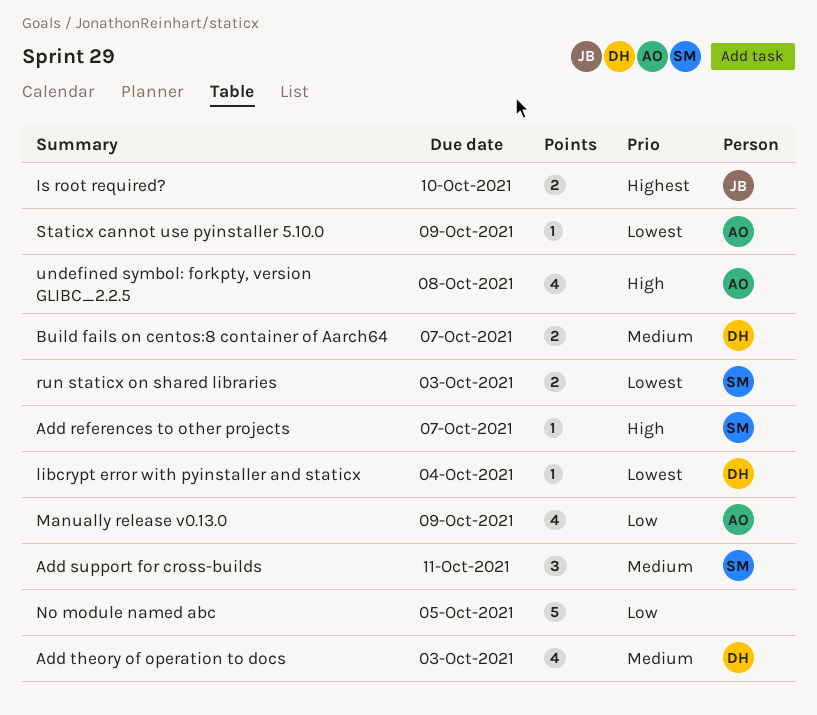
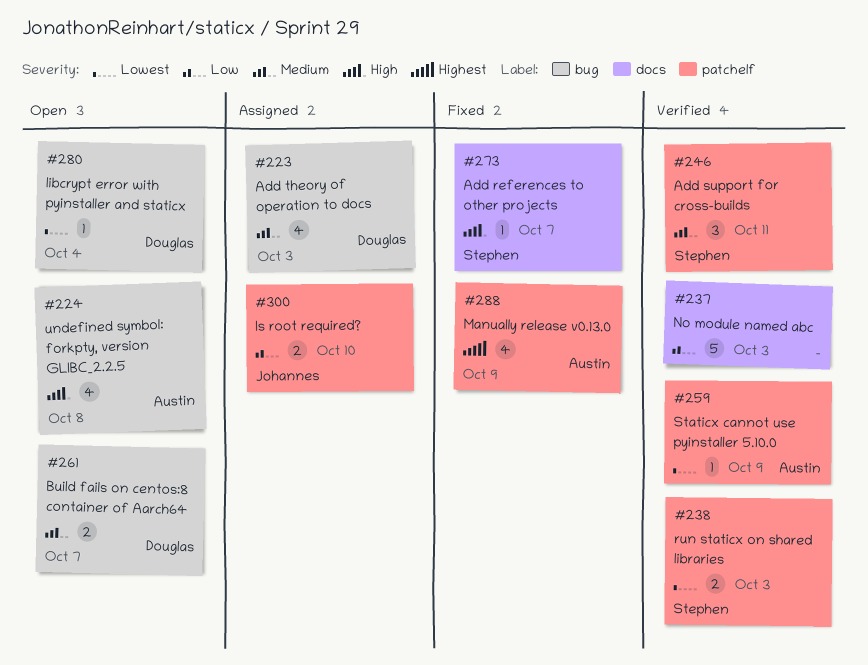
Is root required?, priority: Highest -> Low
Manually release v0.13.0, priority: Low -> Highest
No module named abc, due: Oct 5 -> Oct 3

